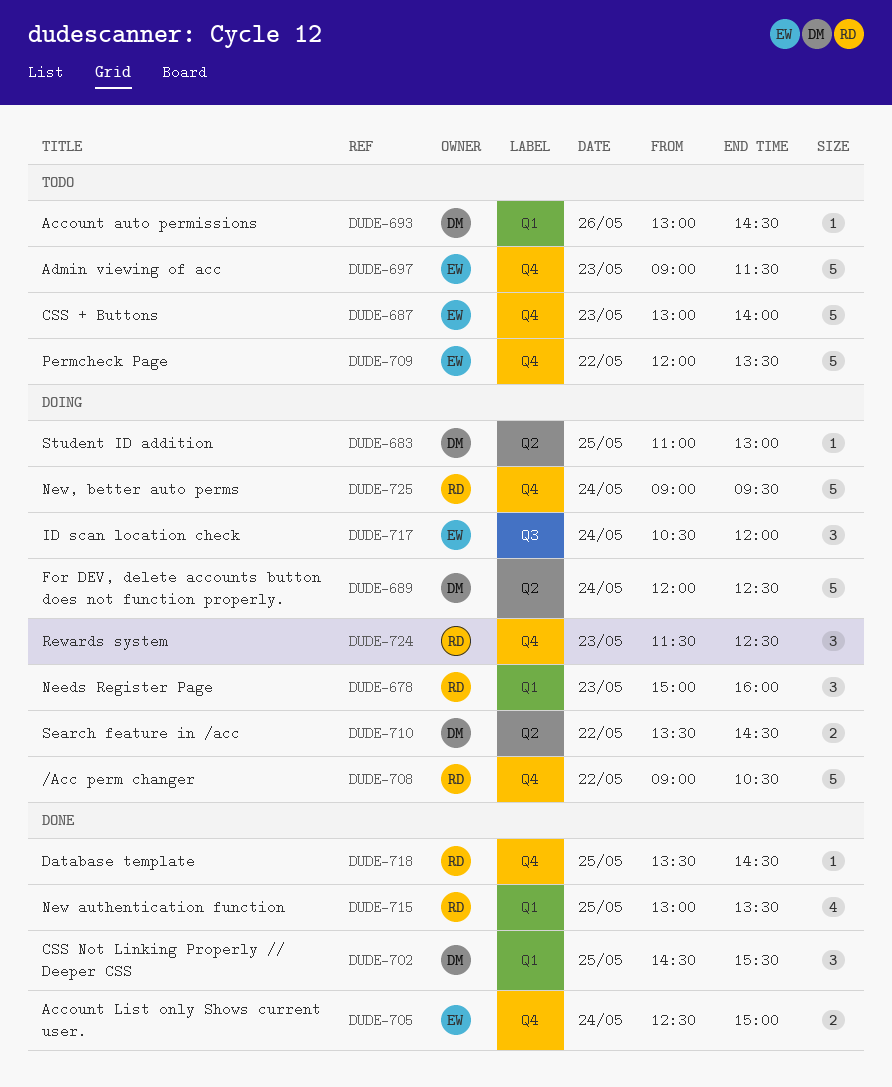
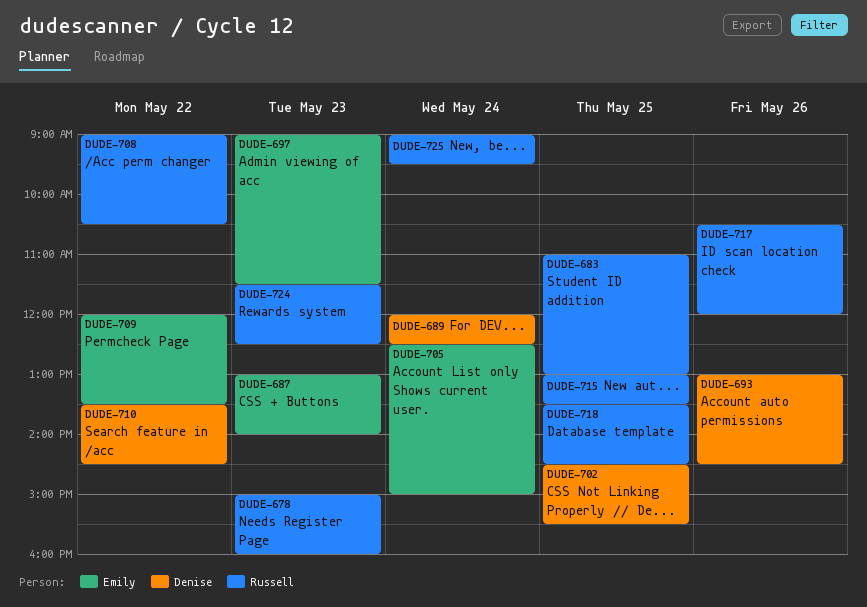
DUDE-683, owner: Denise -> Russell
DUDE-717, owner: Emily -> Russell
DUDE-717, day: May 24 -> May 26

